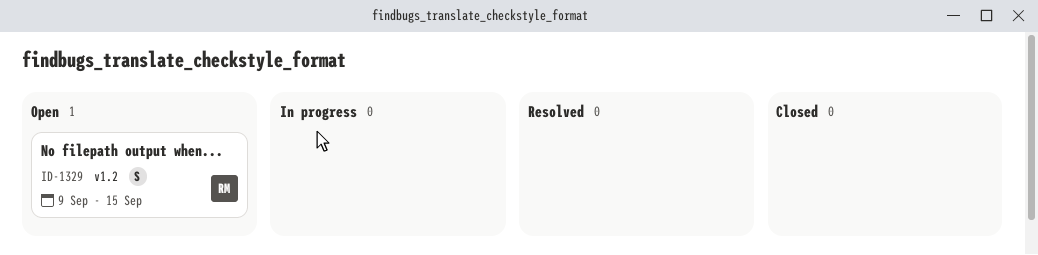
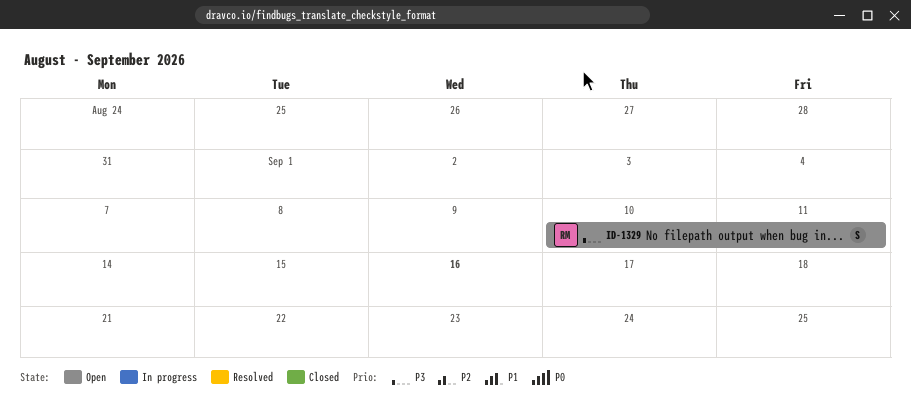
ID-1329, start: Sep 9 -> Sep 10
ID-1329, due: Sep 15 -> Sep 11

